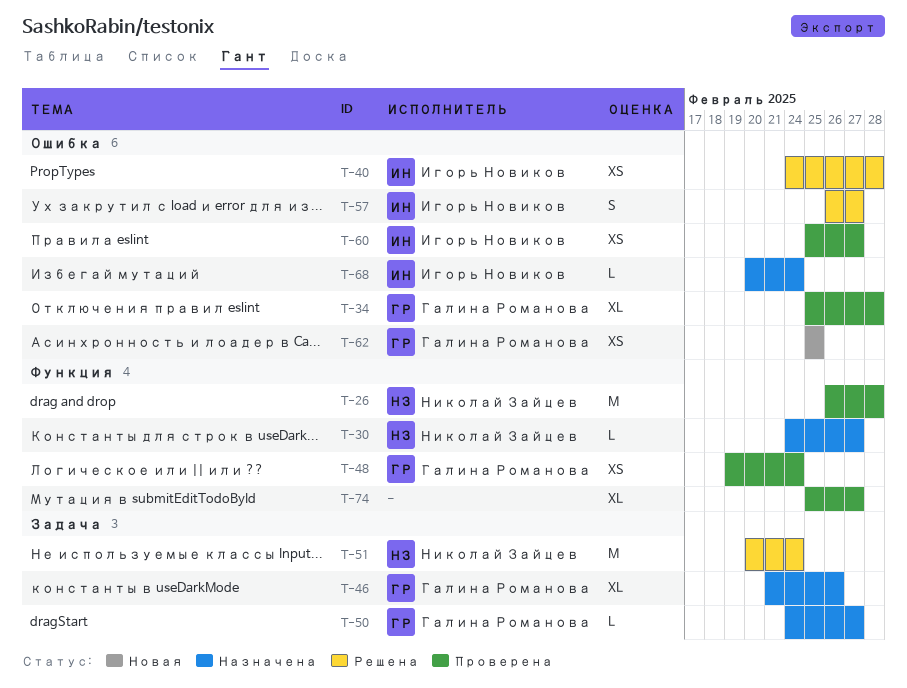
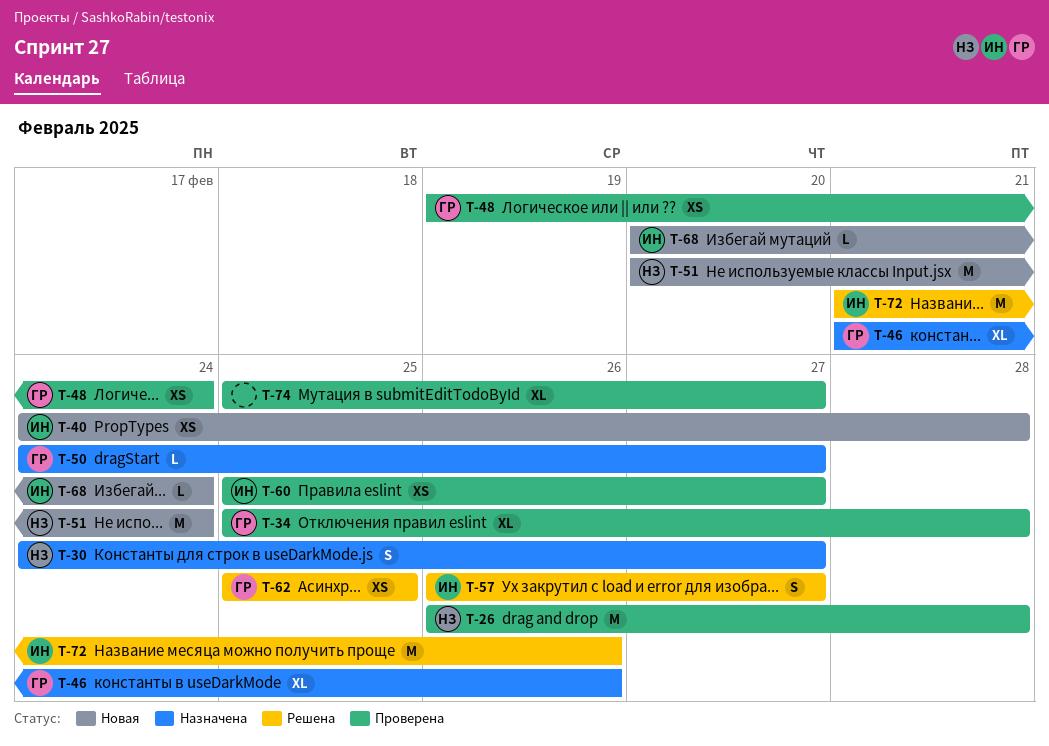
T-30, estimate: L -> S
T-40, status: Решена -> Новая
T-51, status: Решена -> Новая
T-62, status: Новая -> Решена
T-68, status: Назначена -> Новая
T-72: none -> present

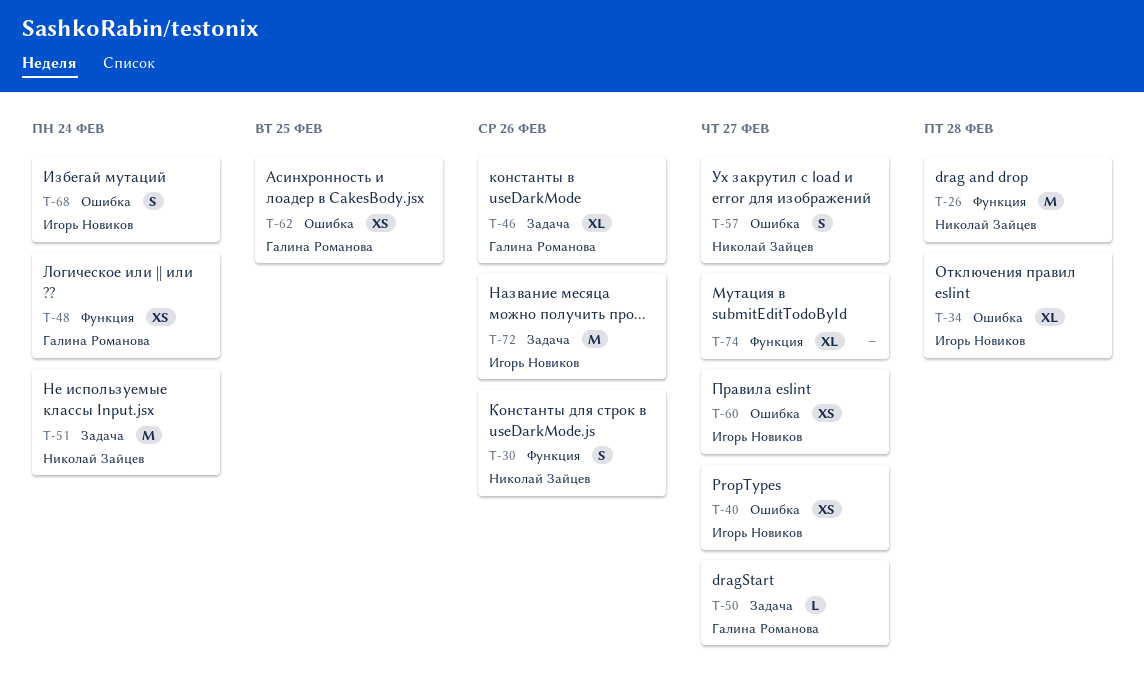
T-30, due: Feb 27 -> Feb 26
T-34, owner: Галина Романова -> Игорь Новиков
T-40, due: Feb 28 -> Feb 27
T-57, owner: Игорь Новиков -> Николай Зайцев
T-68, estimate: L -> S

